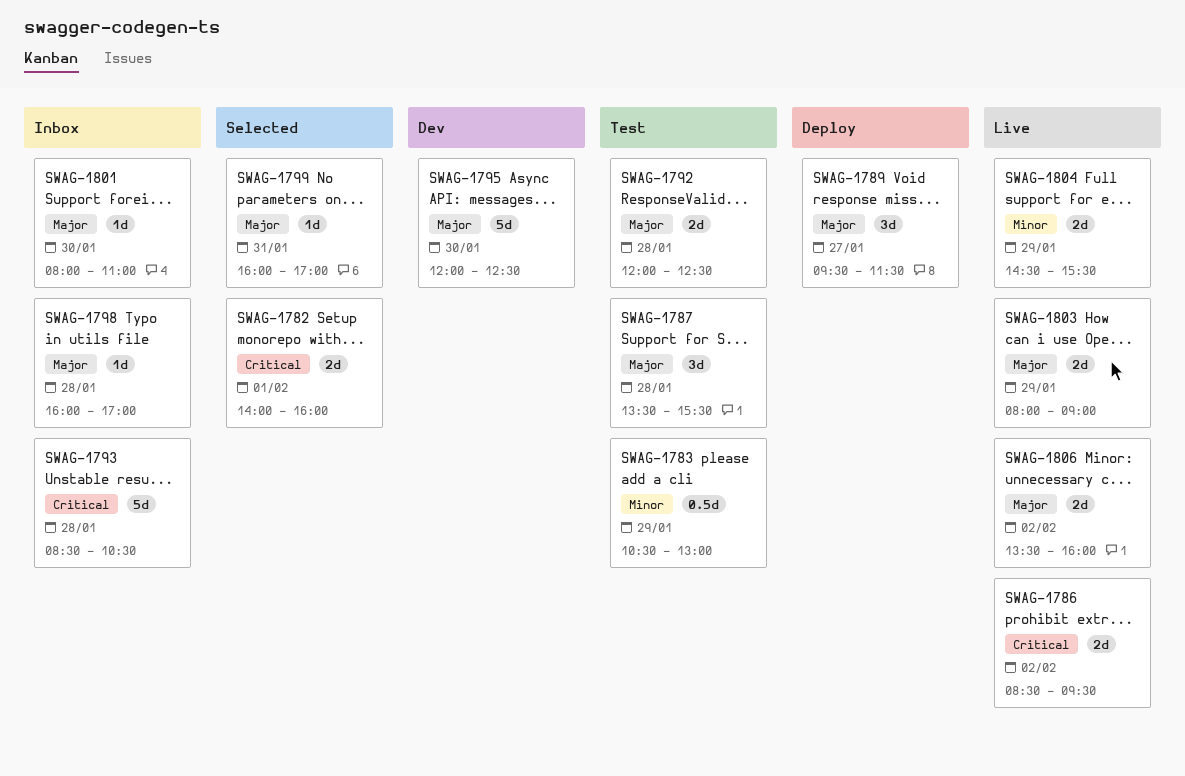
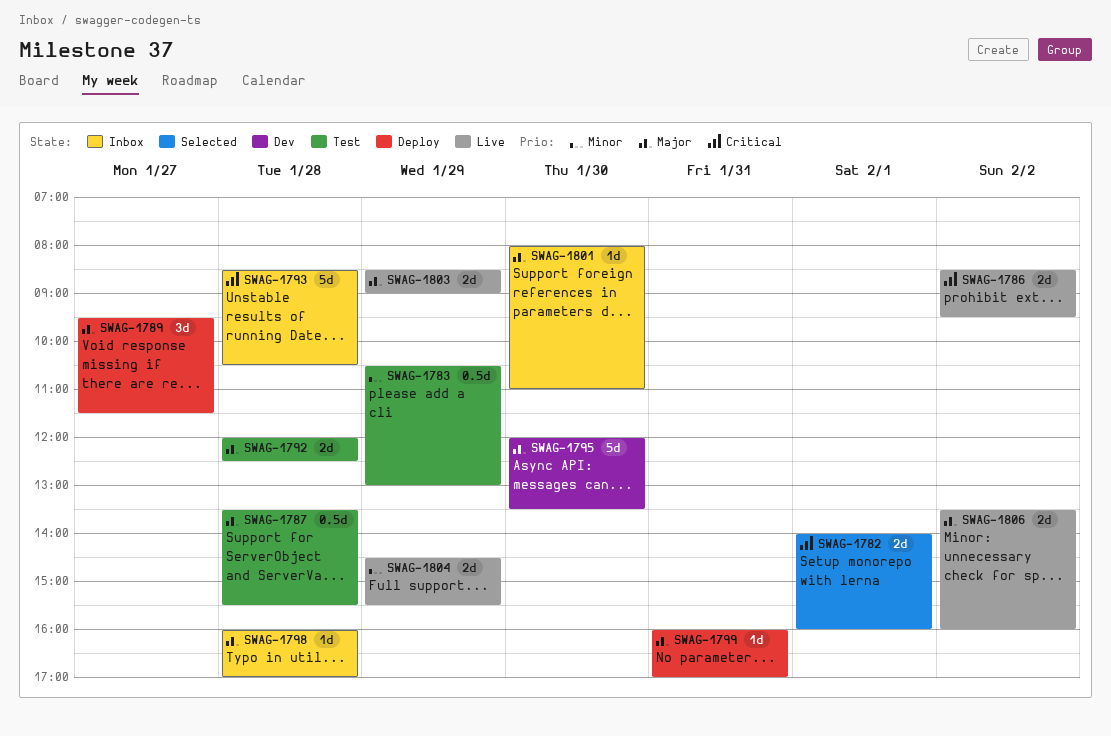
SWAG-1787, estimate: 3d -> 0.5d
SWAG-1795, ends: 12:30 -> 13:30
SWAG-1799, status: Selected -> Deploy
SWAG-1803, begins: 08:00 -> 08:30

